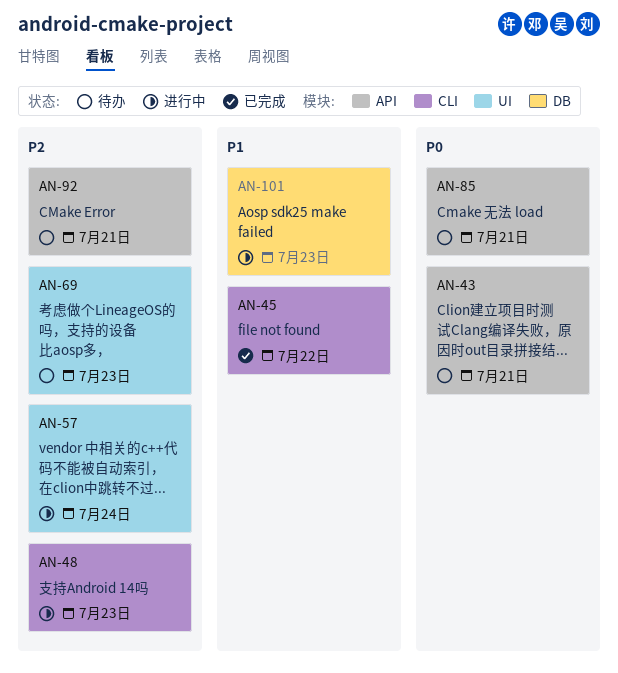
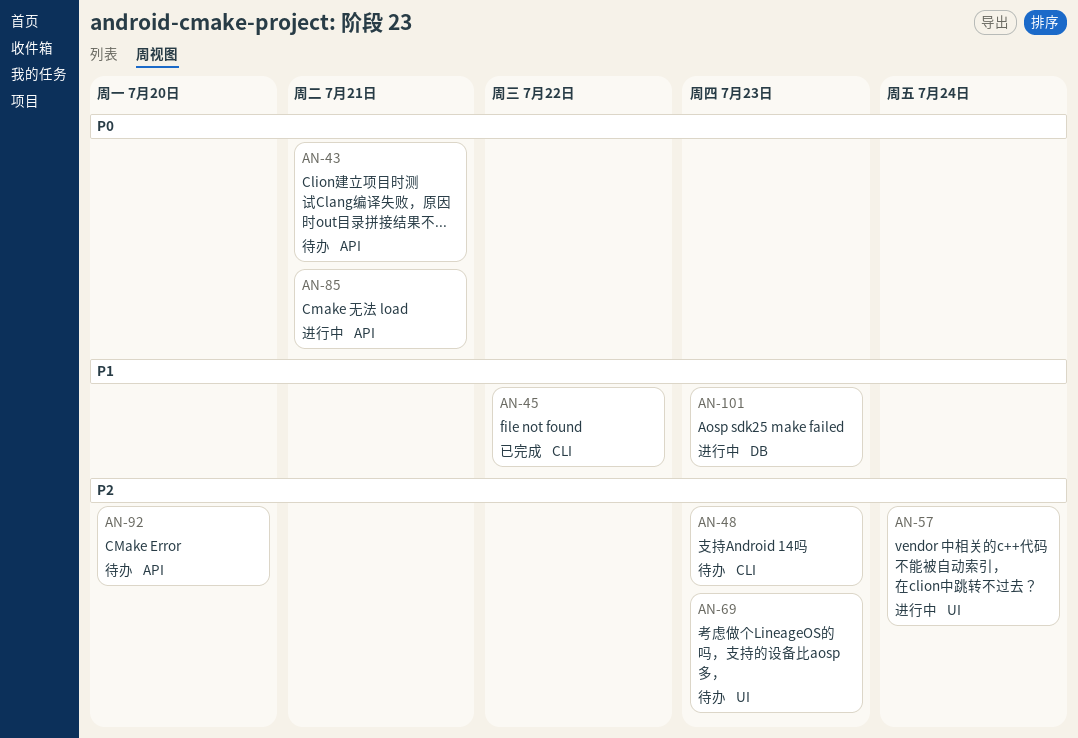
AN-48, status: 进行中 -> 待办
AN-85, status: 待办 -> 进行中
AN-92, due: Jul 21 -> Jul 20

